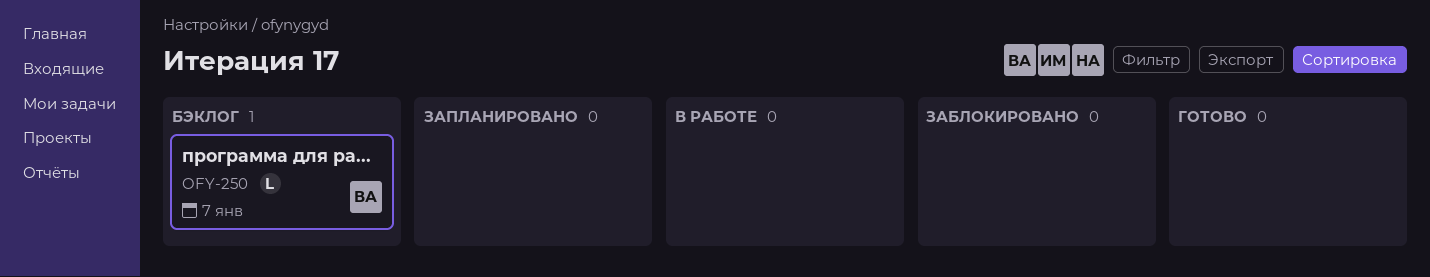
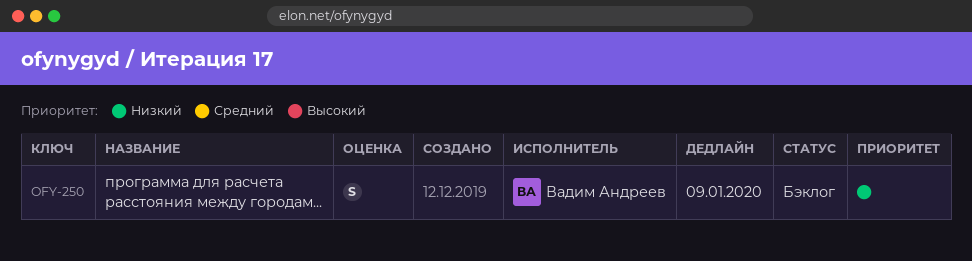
OFY-250, estimate: L -> S
OFY-250, due: Jan 7 -> Jan 9

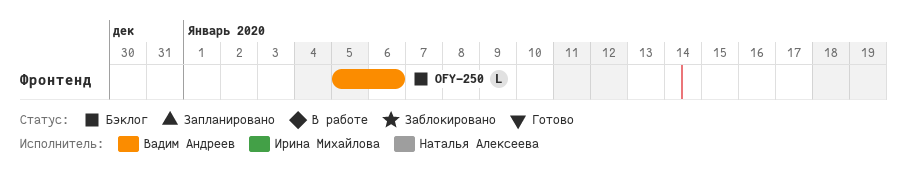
OFY-250, estimate: S -> L
OFY-250, due: Jan 9 -> Jan 6

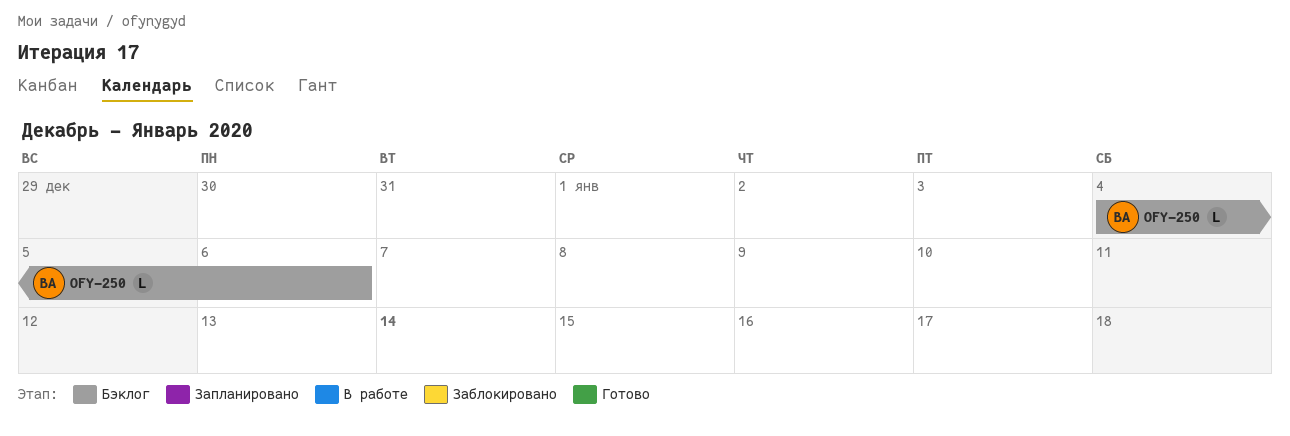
OFY-250, start: Jan 5 -> Jan 4

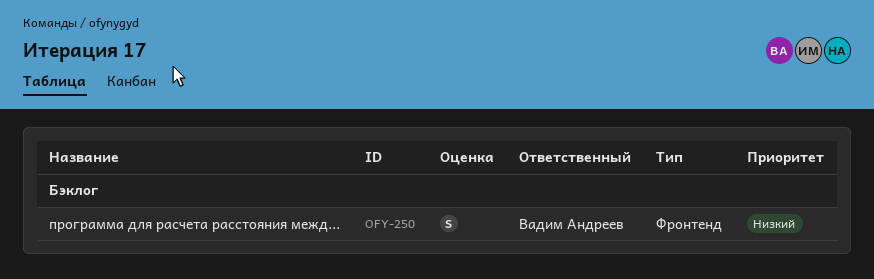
OFY-250, estimate: L -> S

